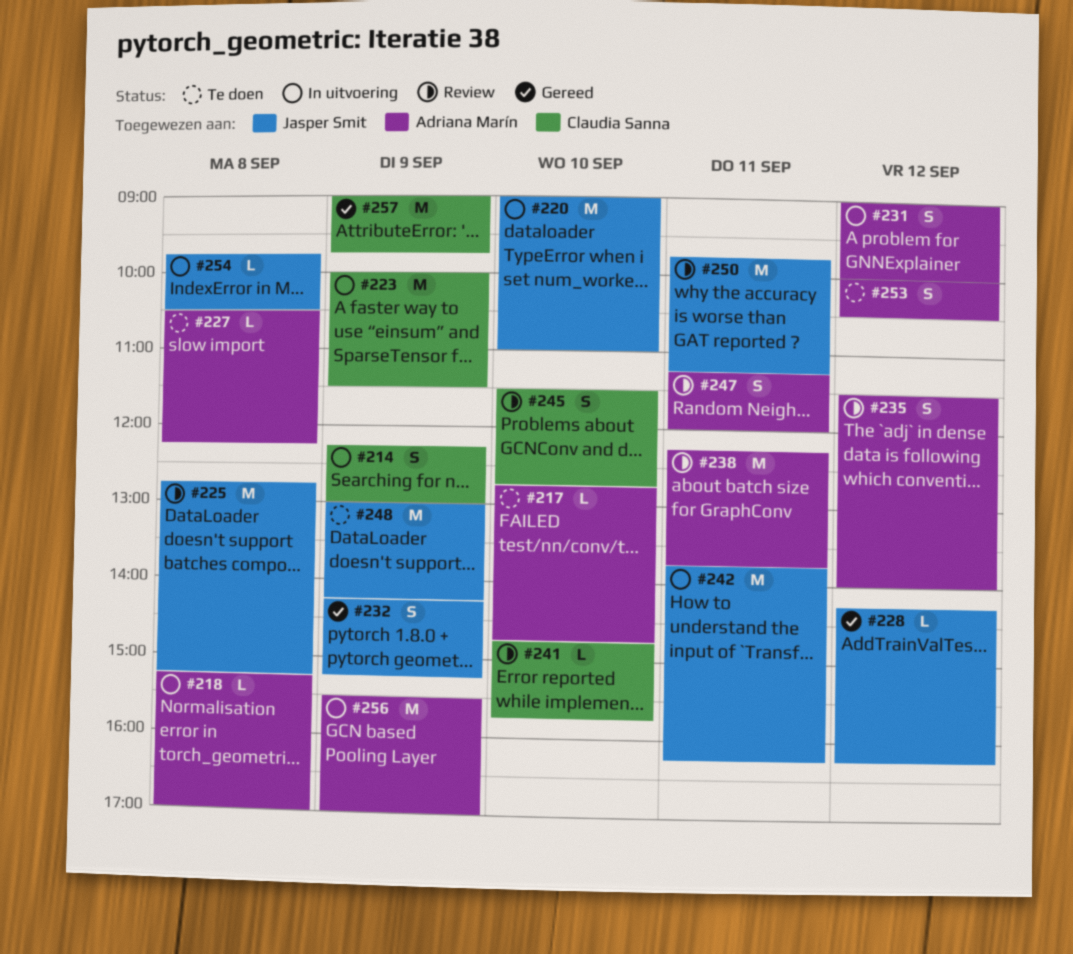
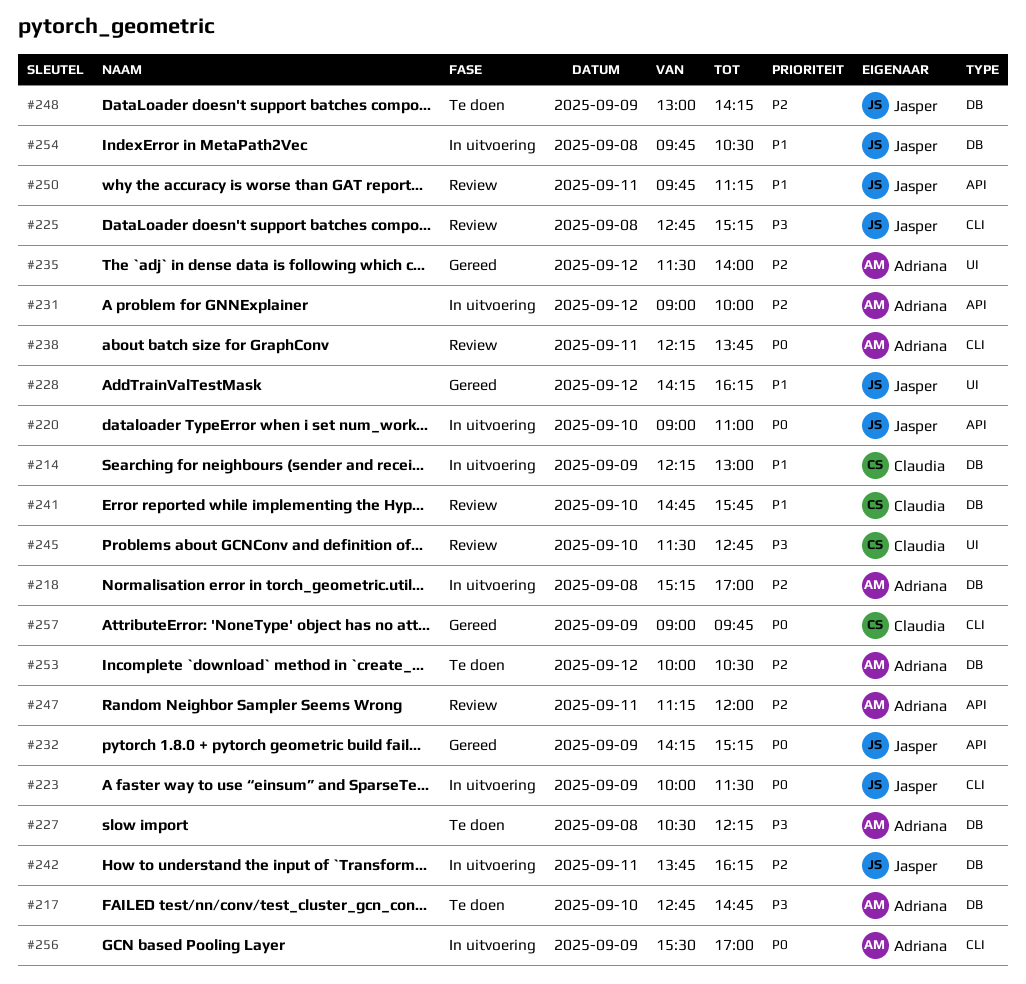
#223, owner: Claudia Sanna -> Jasper Smit
#235, status: Review -> Gereed

